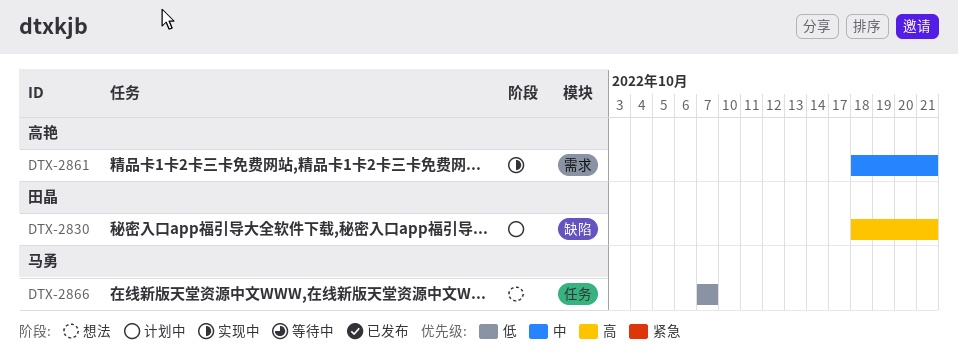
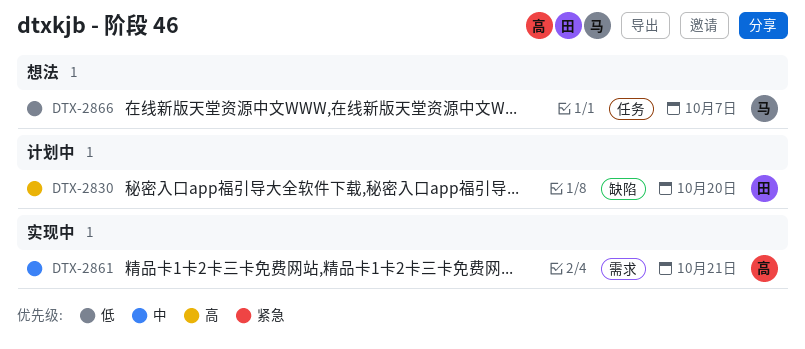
DTX-2830, due: Oct 21 -> Oct 20

